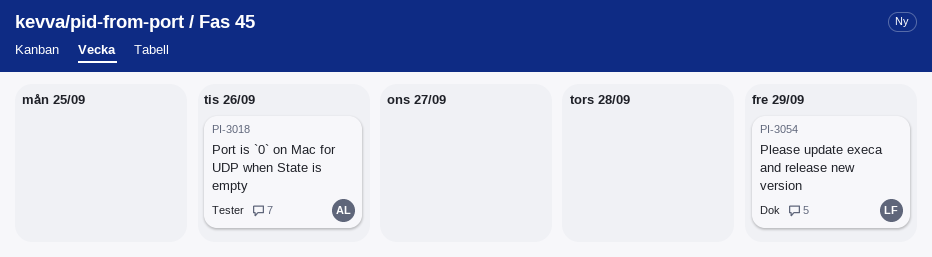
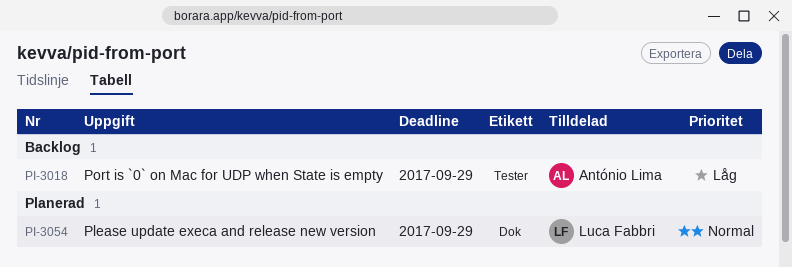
PI-3018, due: Sep 26 -> Sep 29

